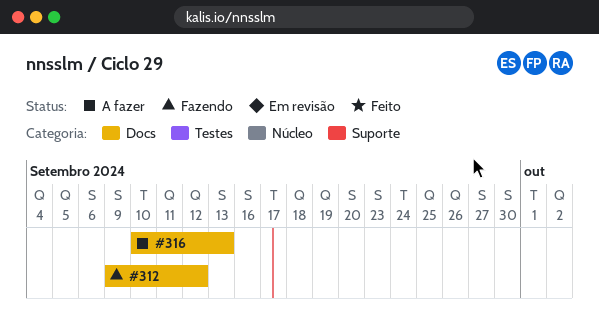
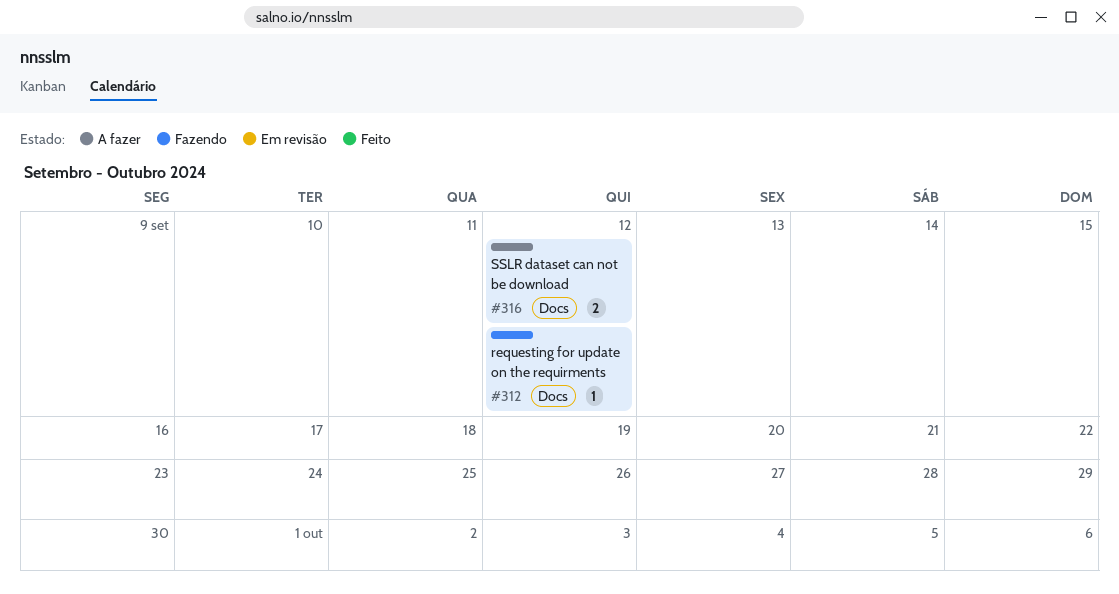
#316, due: Sep 13 -> Sep 12

